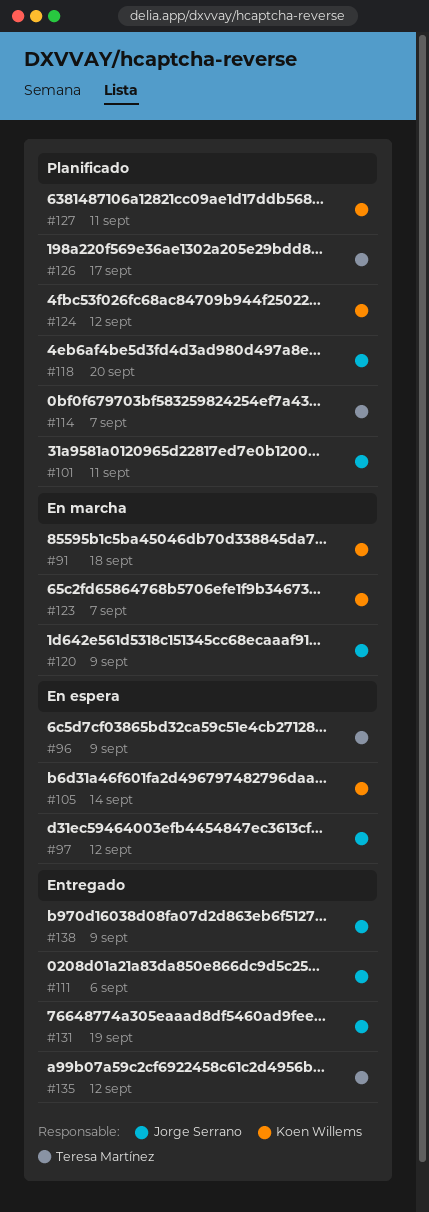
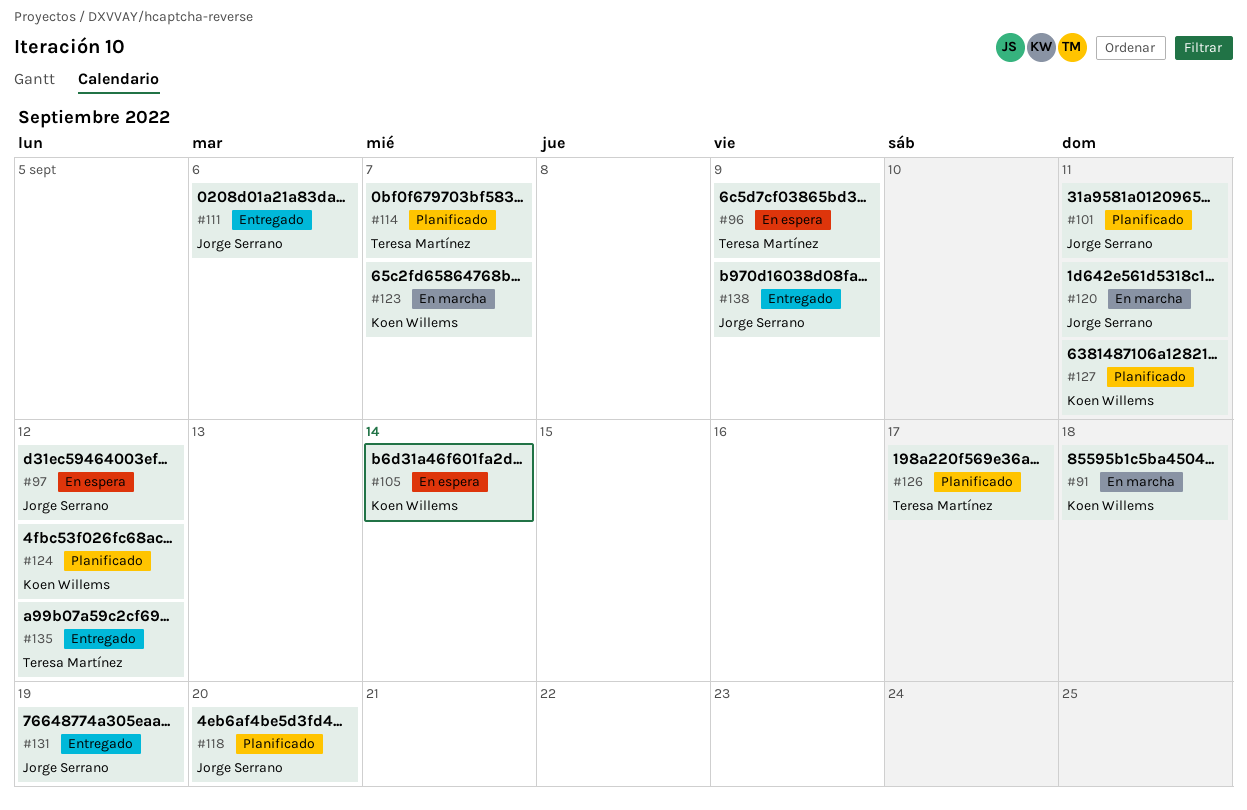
#120, due: Sep 9 -> Sep 11

